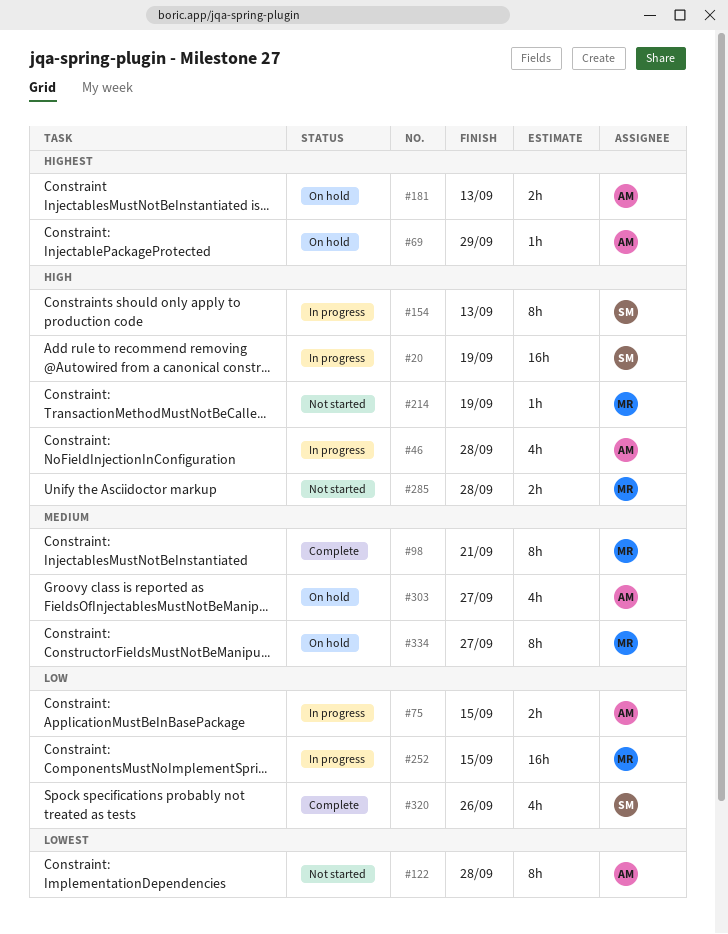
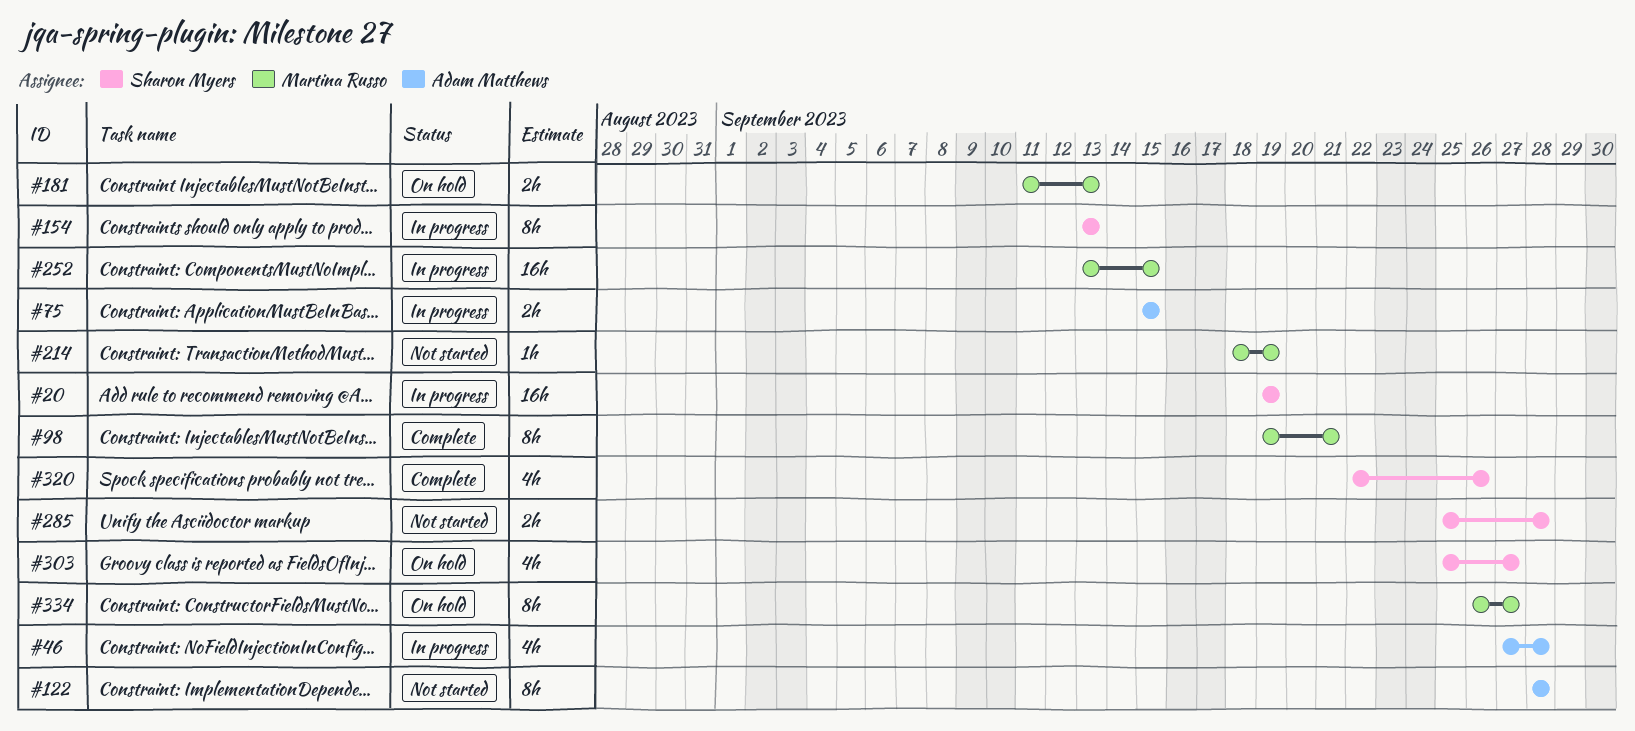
#69: present -> none
#181, owner: Adam Matthews -> Martina Russo
#285, owner: Martina Russo -> Sharon Myers
#303, owner: Adam Matthews -> Sharon Myers

